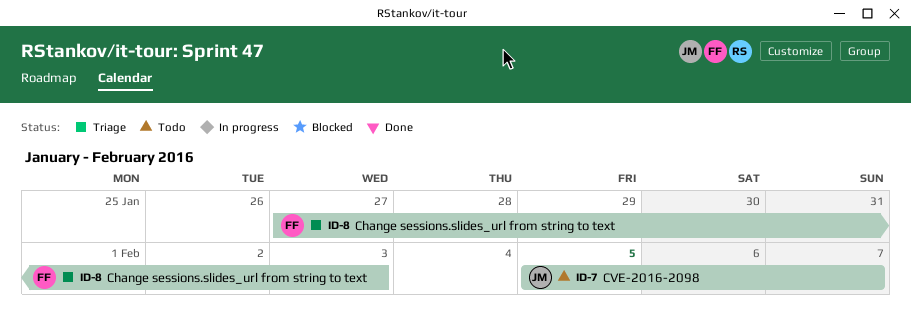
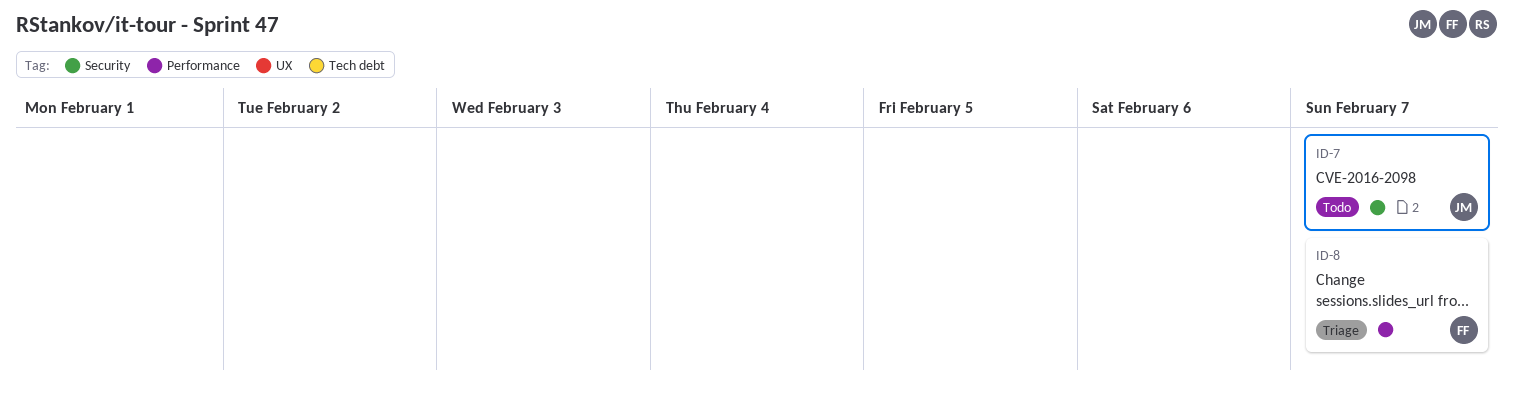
ID-8, due: Feb 3 -> Feb 7

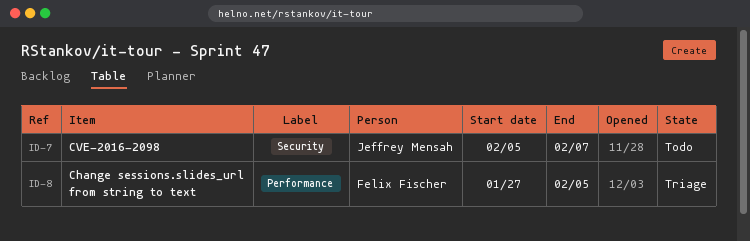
ID-8, due: Feb 7 -> Feb 5

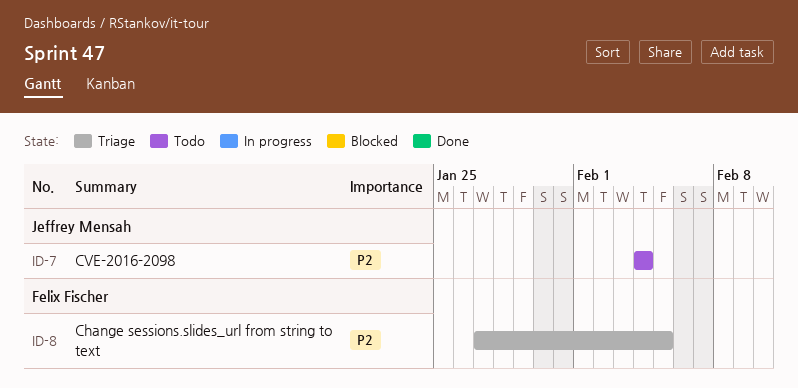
ID-7, start: Feb 5 -> Feb 4
ID-7, due: Feb 7 -> Feb 4

